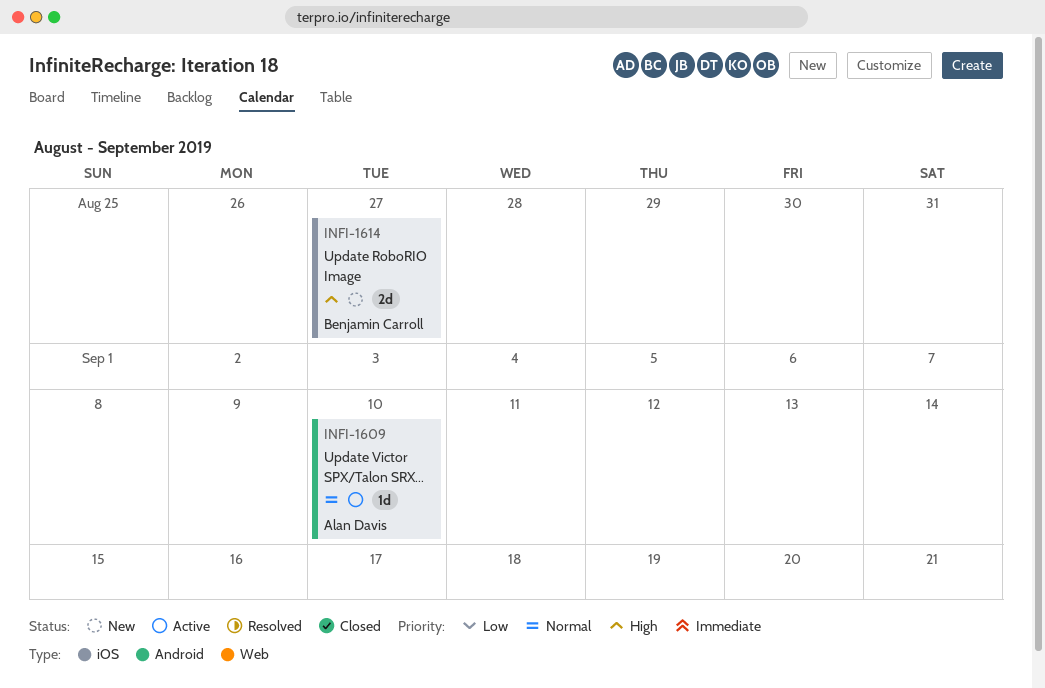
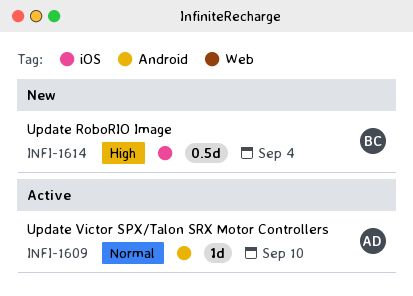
INFI-1614, estimate: 2d -> 0.5d
INFI-1614, due: Aug 27 -> Sep 4

